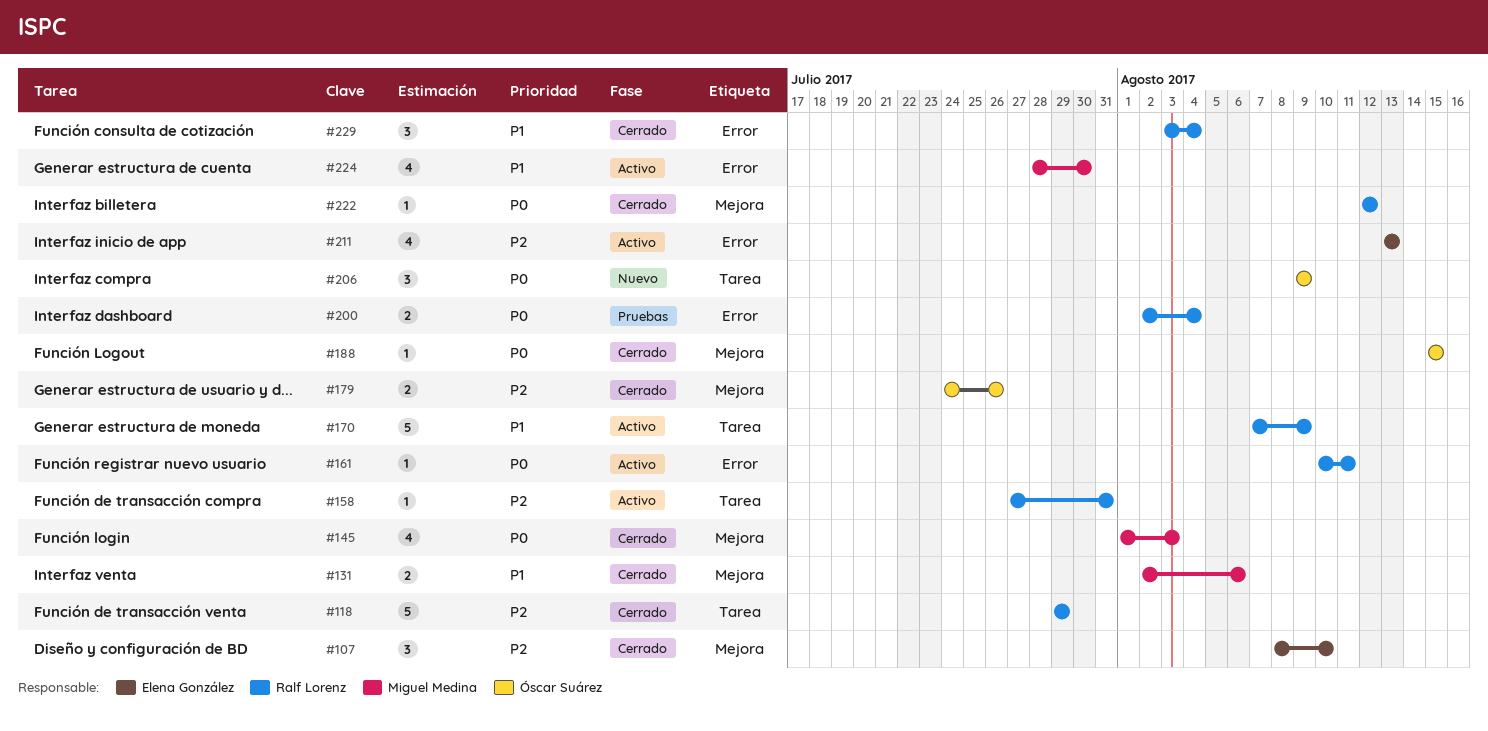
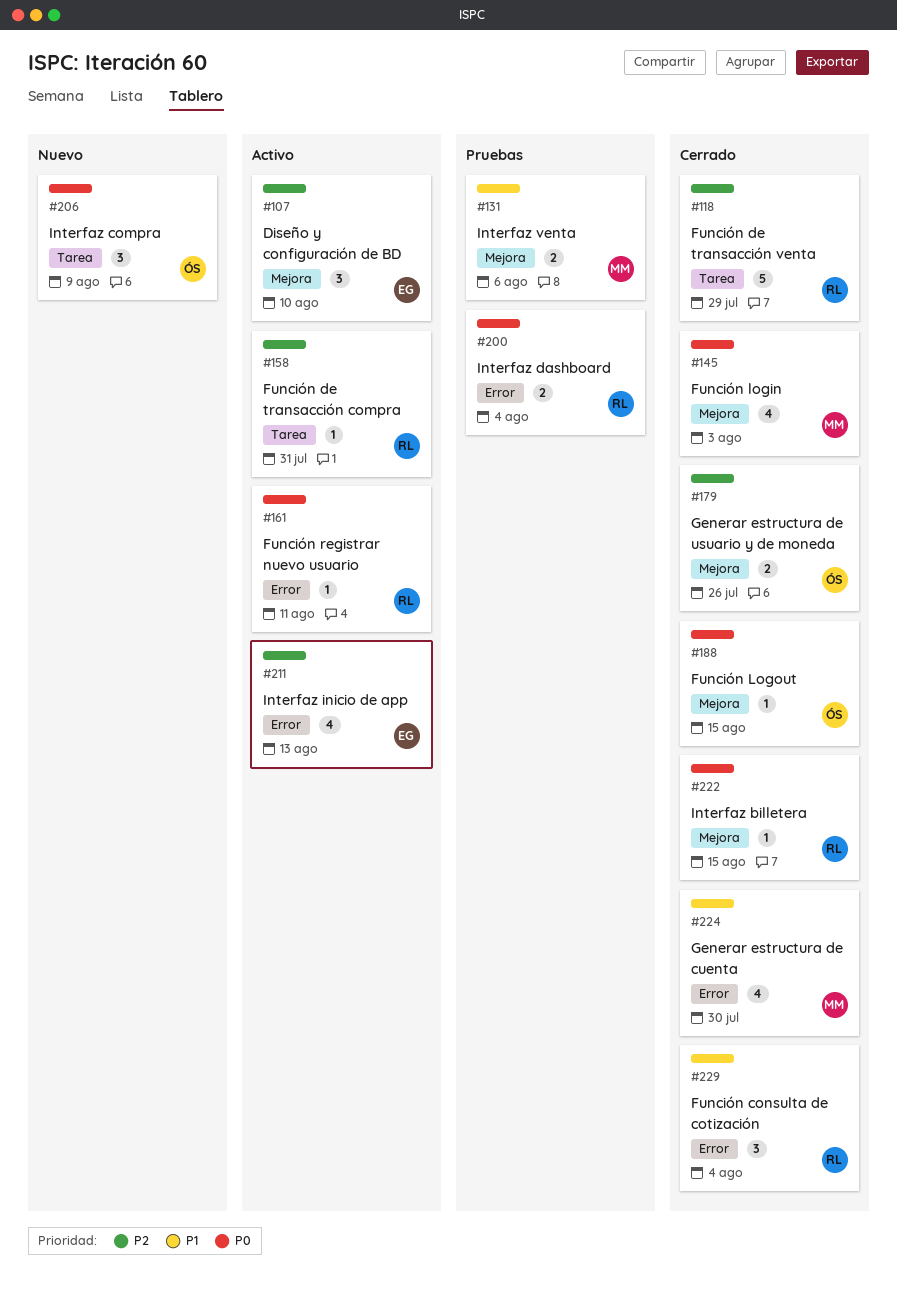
#107, status: Cerrado -> Activo
#131, status: Cerrado -> Pruebas
#170: present -> none
#222, due: Aug 12 -> Aug 15
#224, status: Activo -> Cerrado

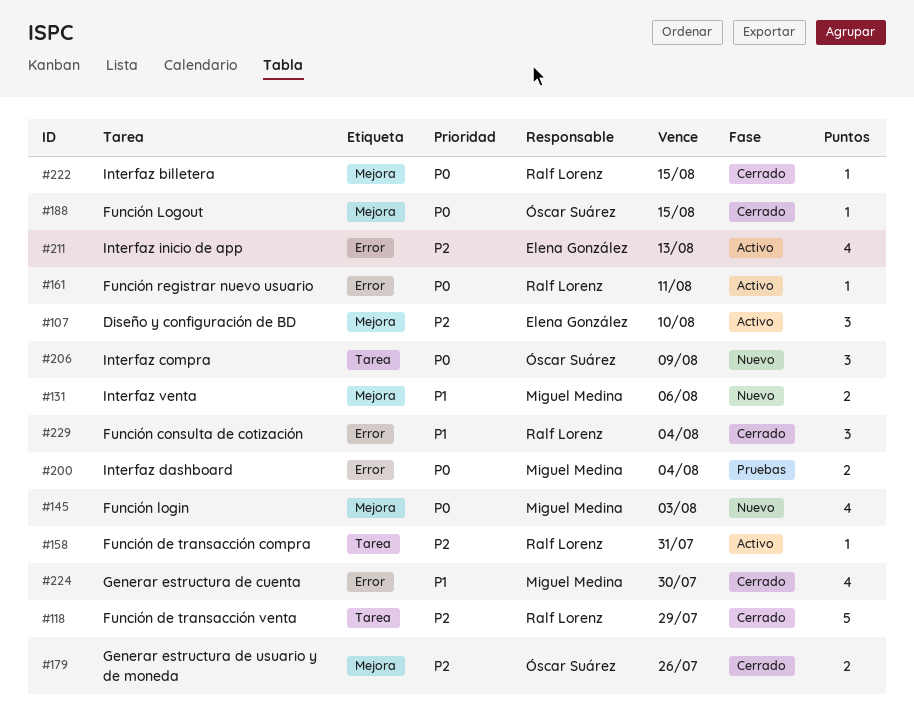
#131, status: Pruebas -> Nuevo
#145, status: Cerrado -> Nuevo
#200, owner: Ralf Lorenz -> Miguel Medina

